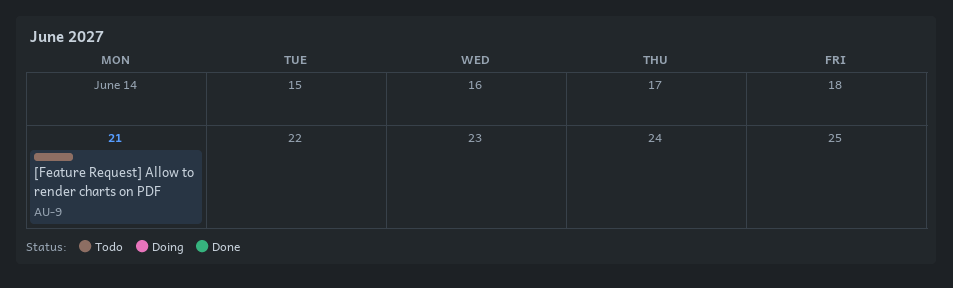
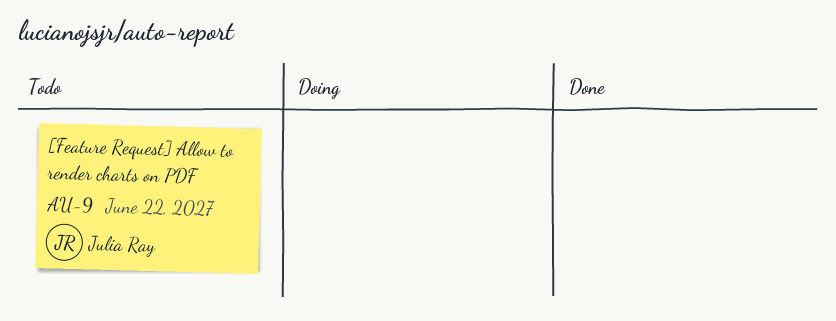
AU-9, due: Jun 21 -> Jun 22

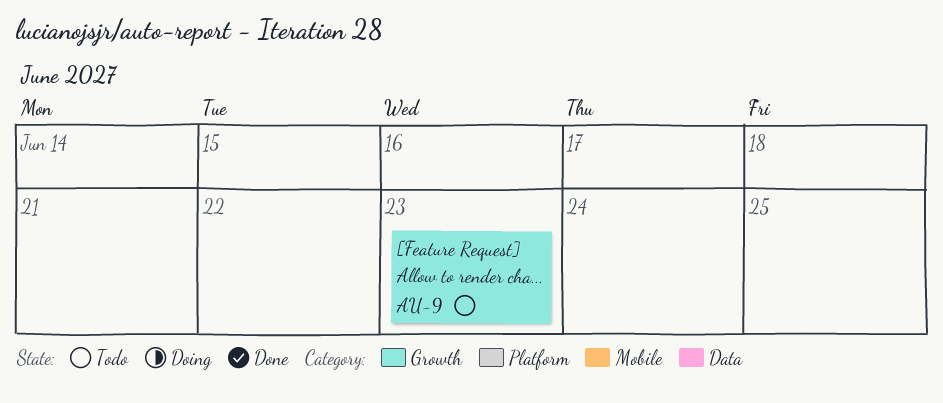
AU-9, due: Jun 22 -> Jun 23

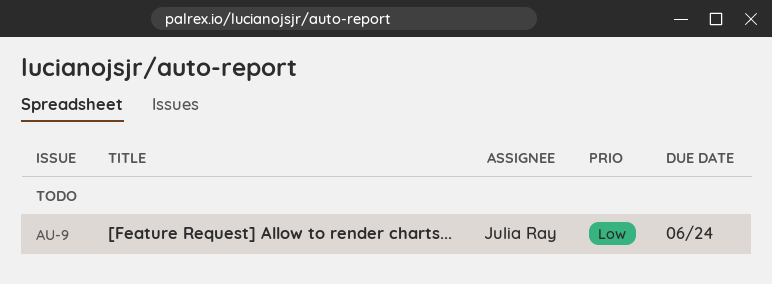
AU-9, due: Jun 23 -> Jun 24

